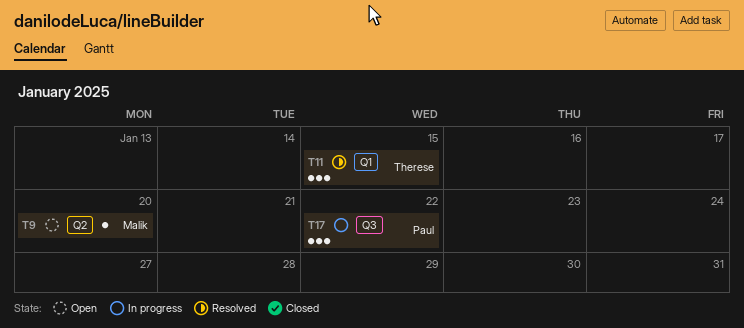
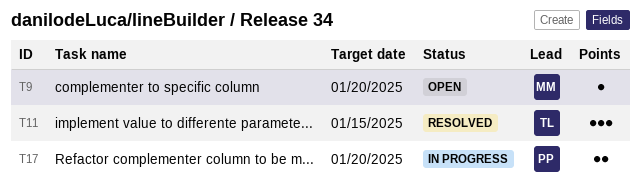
T17, estimate: 3 -> 2
T17, due: Jan 22 -> Jan 20

